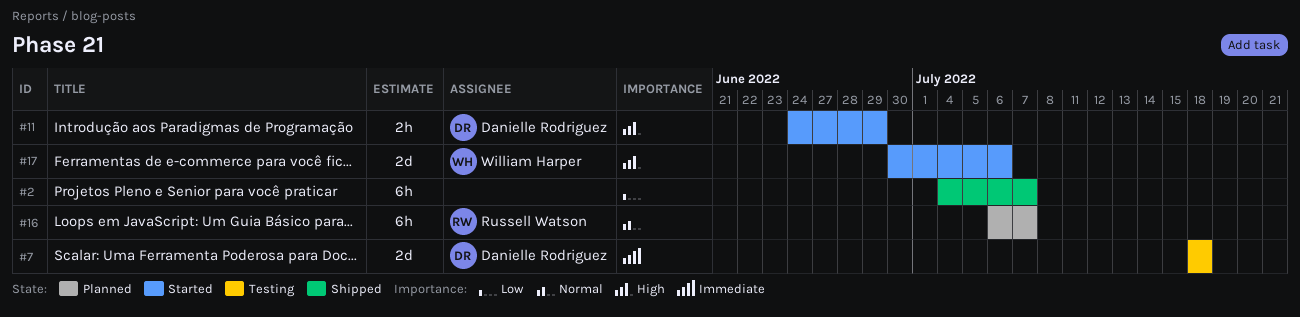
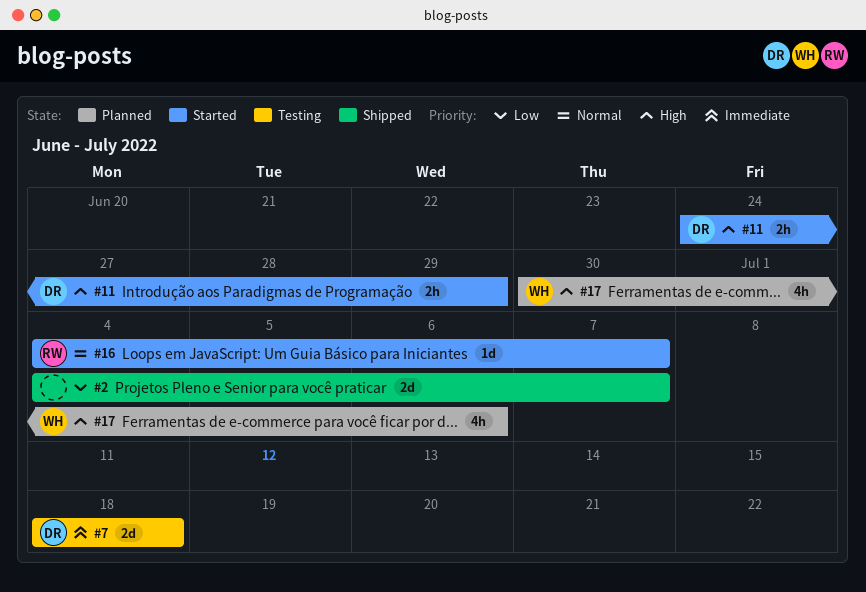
#2, estimate: 6h -> 2d
#16, status: Planned -> Started
#16, estimate: 6h -> 1d
#16, start: Jul 6 -> Jul 4
#17, status: Started -> Planned
#17, estimate: 2d -> 4h

